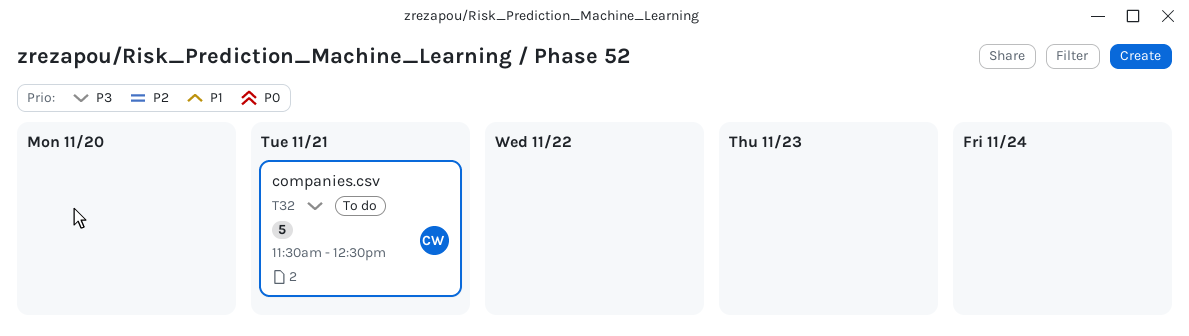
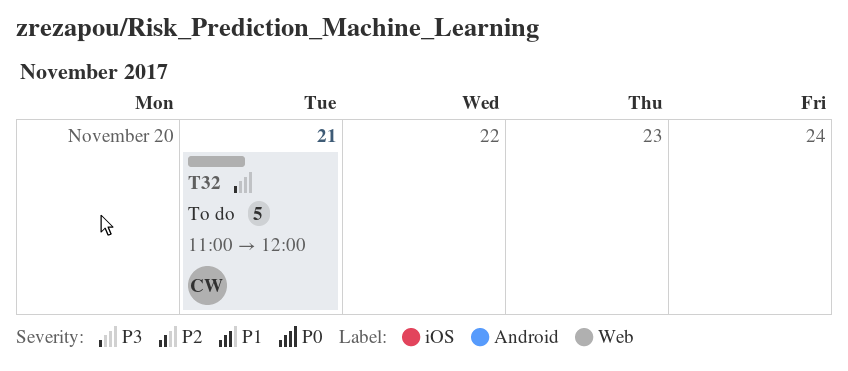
T32, begins: 11:30 -> 11:00
T32, ends: 12:30 -> 12:00

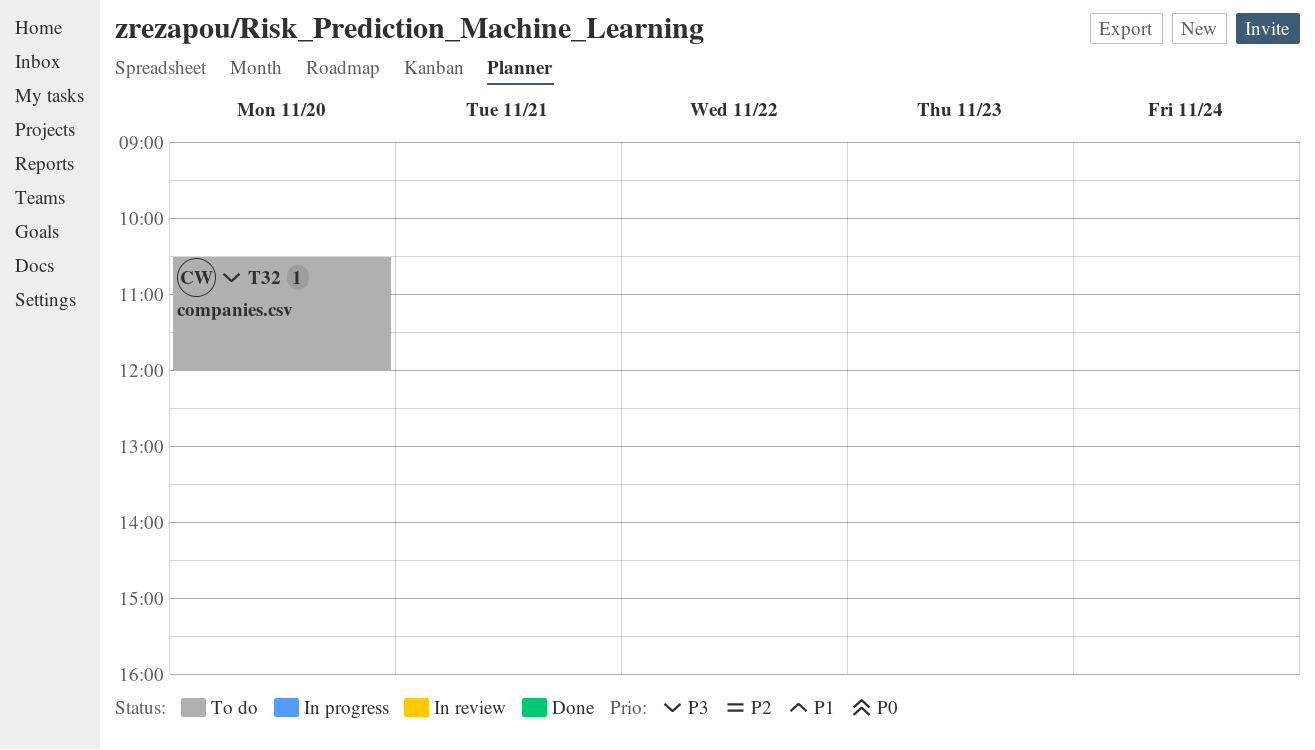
T32, estimate: 5 -> 1
T32, day: Nov 21 -> Nov 20
T32, begins: 11:00 -> 10:30

